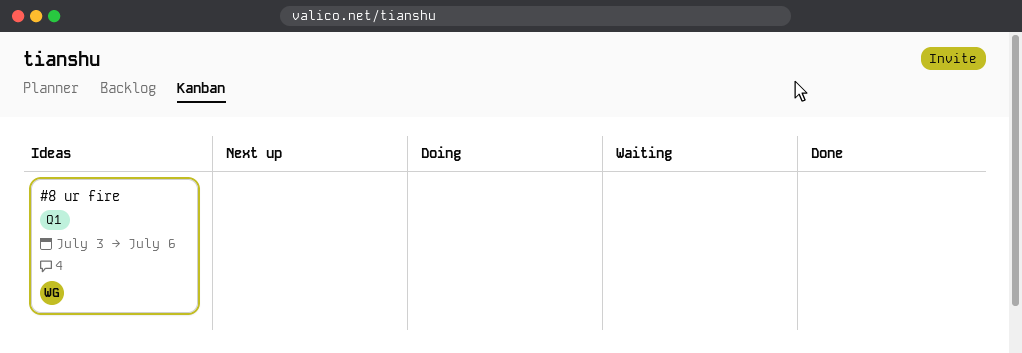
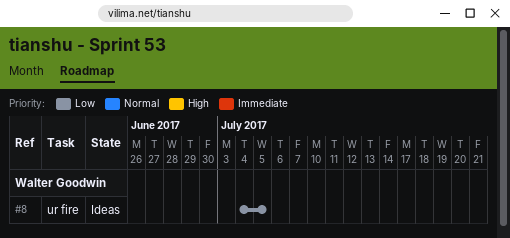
#8, start: Jul 3 -> Jul 4
#8, due: Jul 6 -> Jul 5

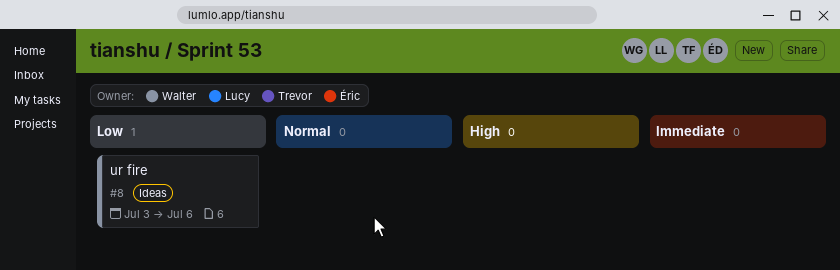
#8, start: Jul 4 -> Jul 3
#8, due: Jul 5 -> Jul 6

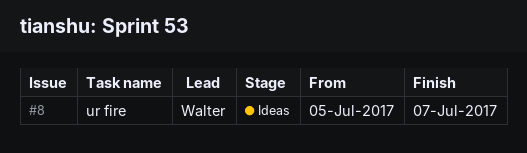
#8, start: Jul 3 -> Jul 5
#8, due: Jul 6 -> Jul 7

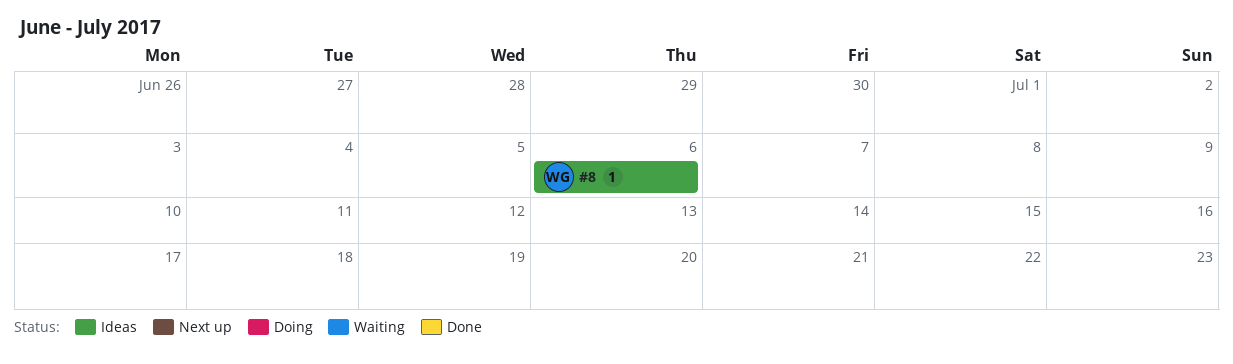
#8, start: Jul 5 -> Jul 6
#8, due: Jul 7 -> Jul 6

